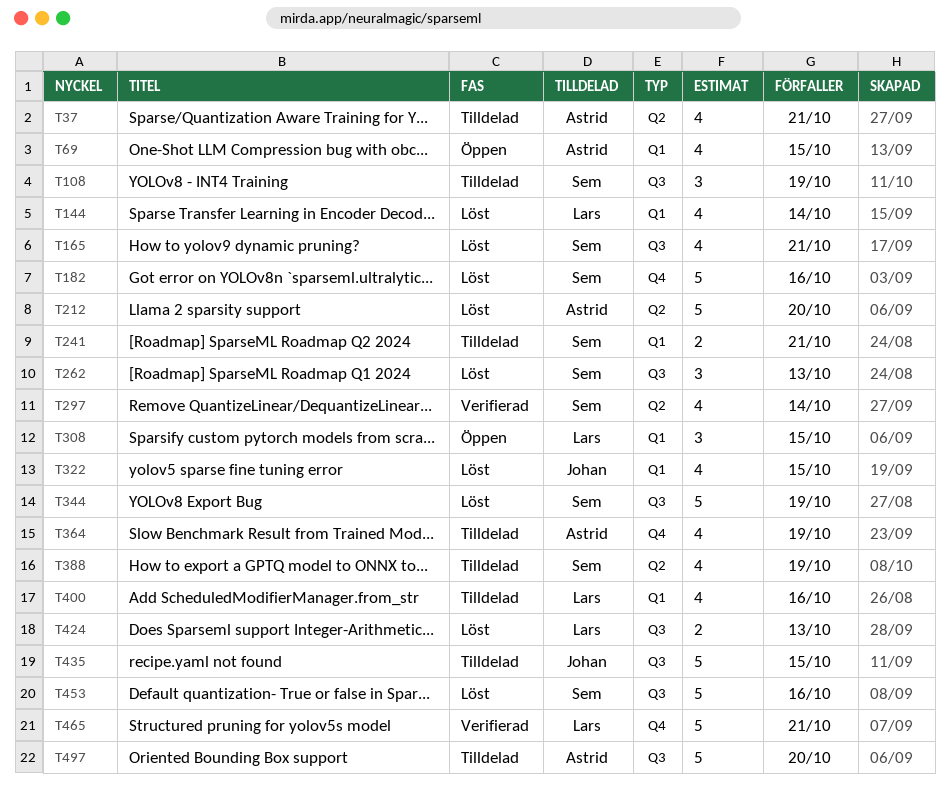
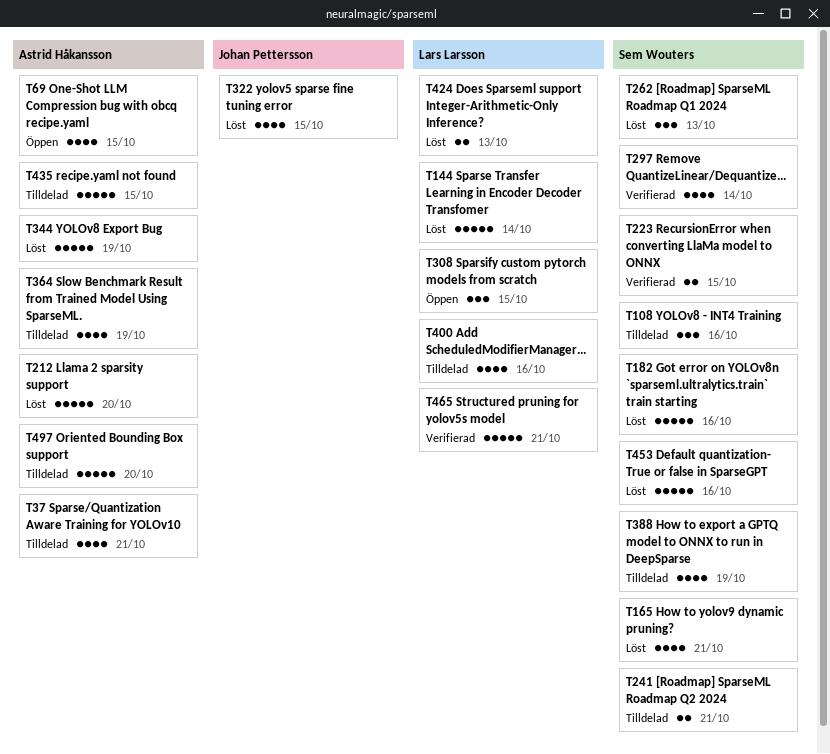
T108, due: Oct 19 -> Oct 16
T144, estimate: 4 -> 5
T223: none -> present
T344, owner: Sem Wouters -> Astrid Håkansson
T435, owner: Johan Pettersson -> Astrid Håkansson

